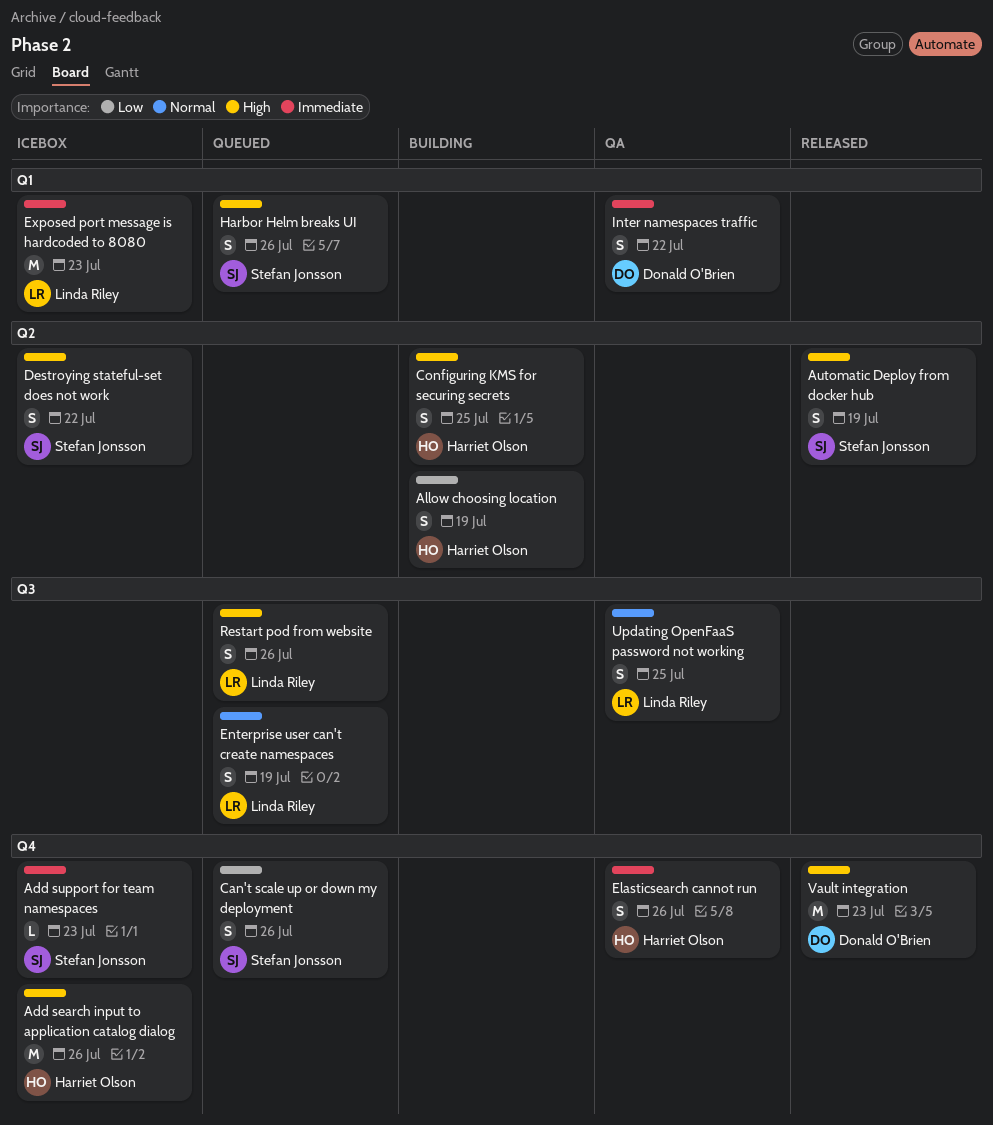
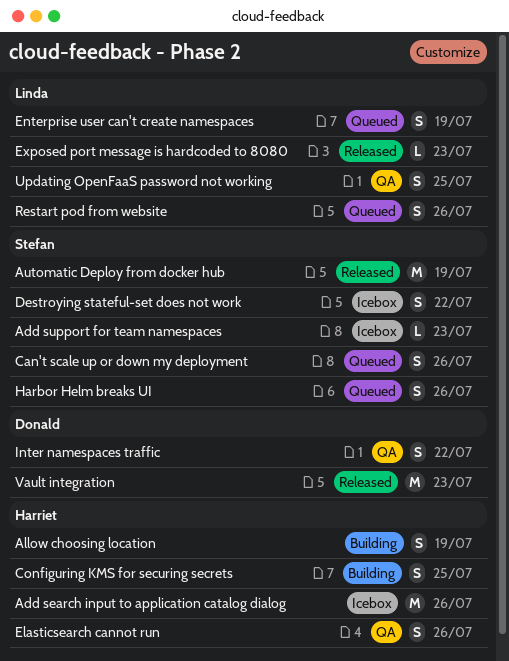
Automatic Deploy from docker hub, estimate: S -> M
Exposed port message is hardcoded to 8080, status: Icebox -> Released
Exposed port message is hardcoded to 8080, estimate: M -> L

